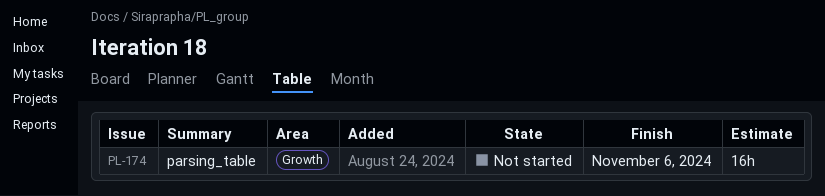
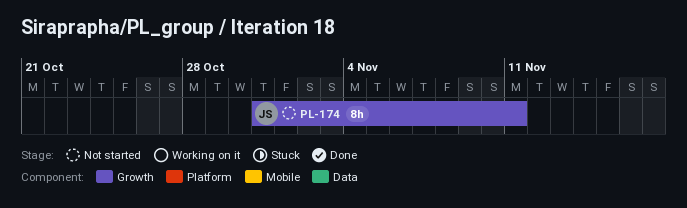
PL-174, estimate: 16h -> 8h
PL-174, due: Nov 6 -> Nov 11

